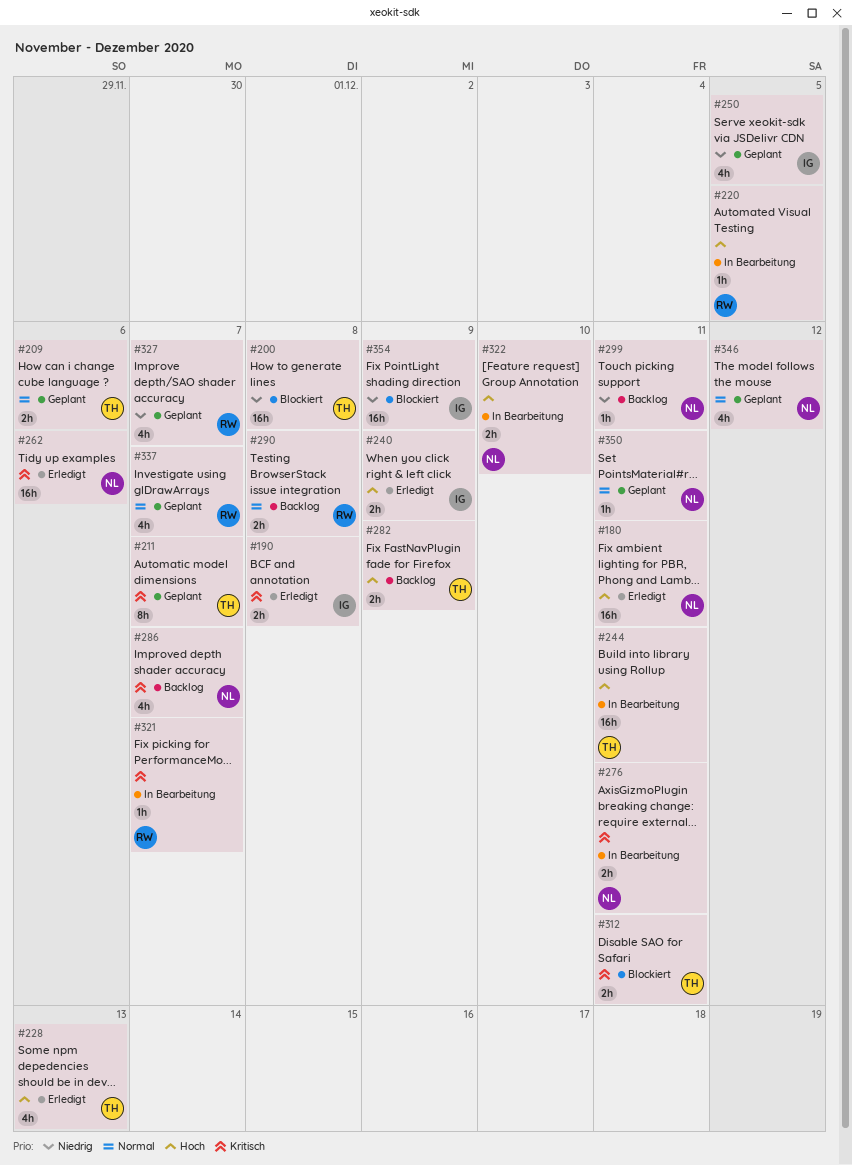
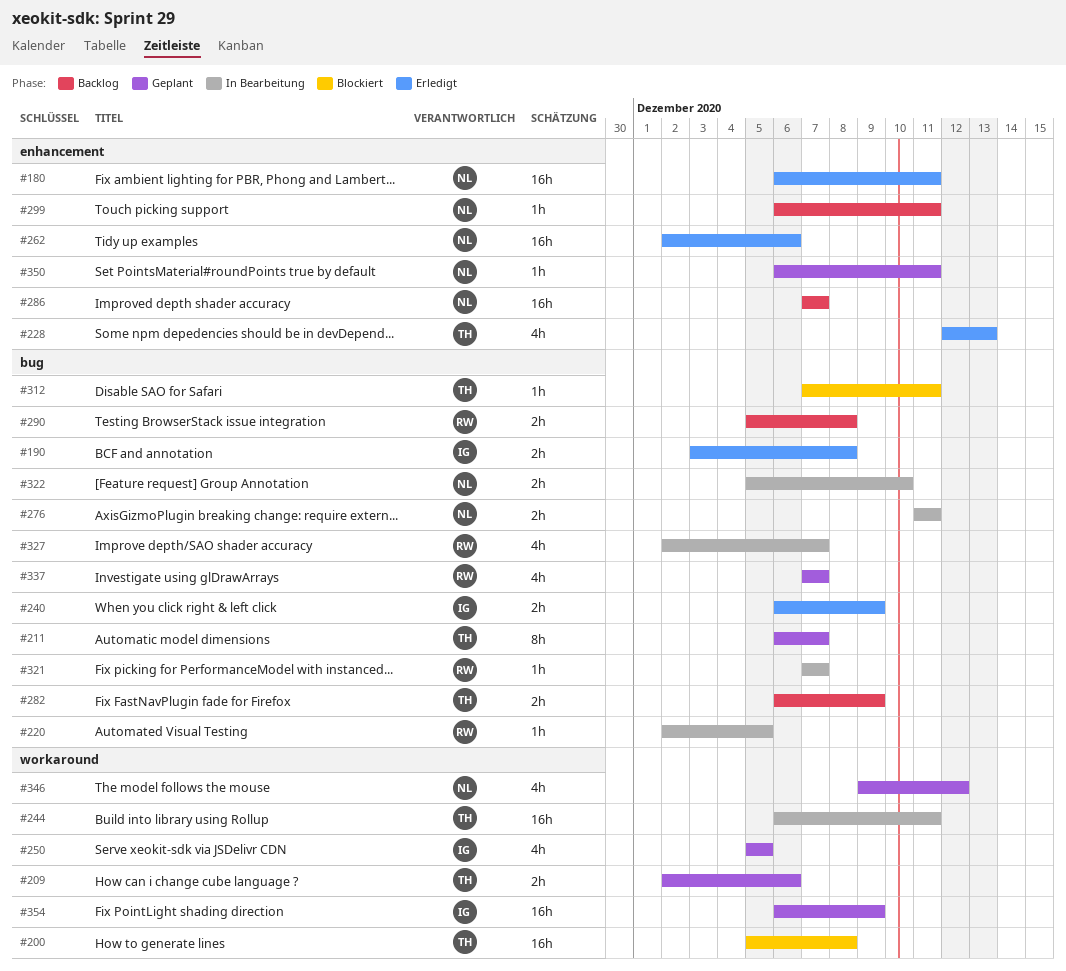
#286, estimate: 4h -> 16h
#312, estimate: 2h -> 1h
#327, status: Geplant -> In Bearbeitung
#354, status: Blockiert -> Geplant

